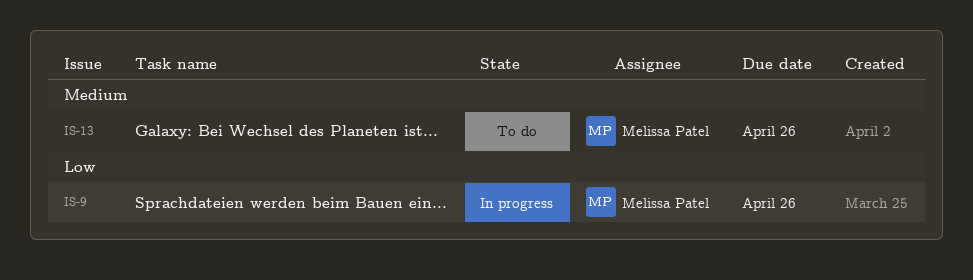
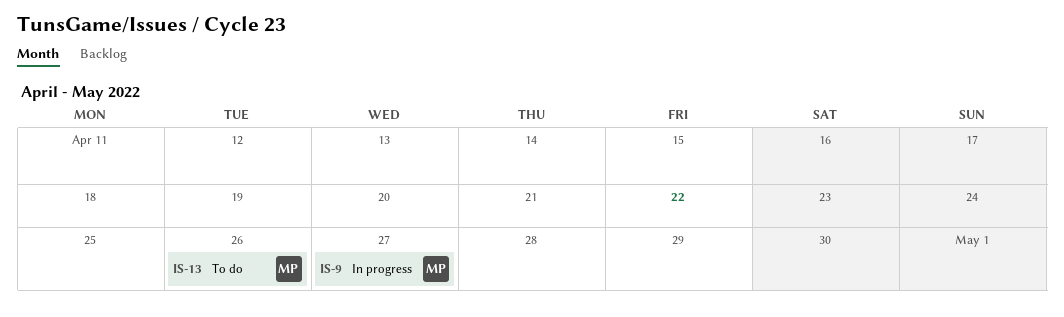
IS-9, due: Apr 26 -> Apr 27

